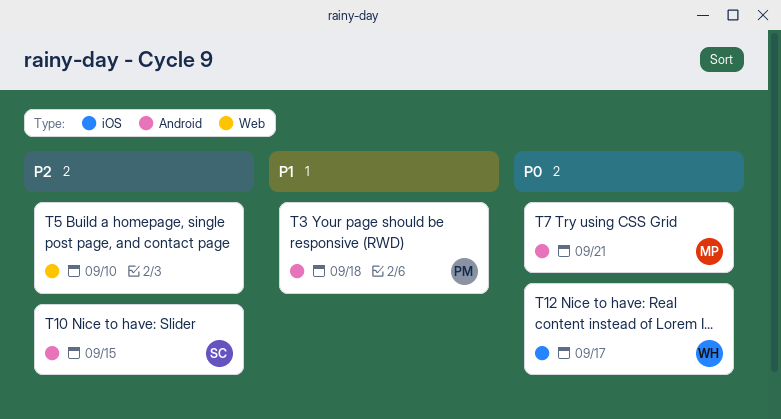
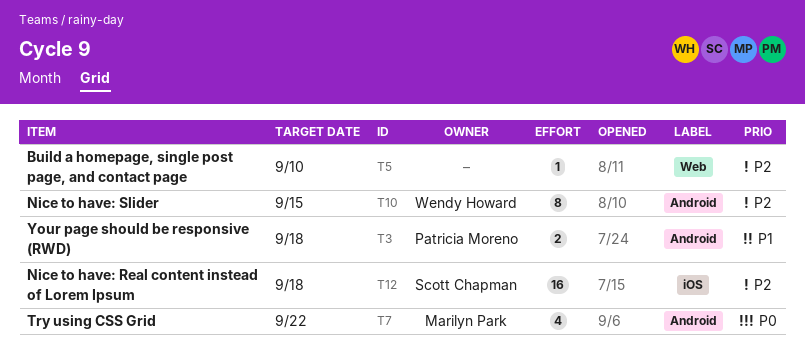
T7, due: Sep 21 -> Sep 22
T10, owner: Scott Chapman -> Wendy Howard
T12, owner: Wendy Howard -> Scott Chapman
T12, priority: P0 -> P2
T12, due: Sep 17 -> Sep 18

